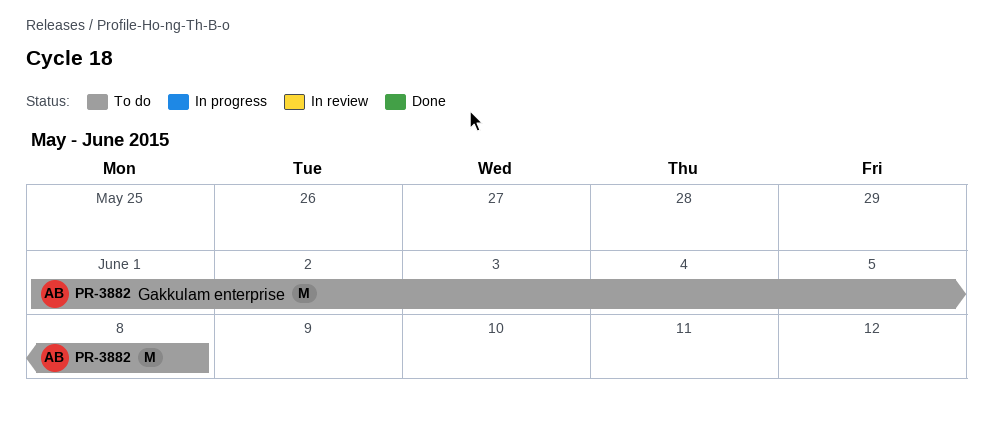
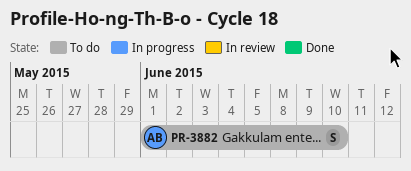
PR-3882, estimate: M -> S
PR-3882, due: Jun 8 -> Jun 10

